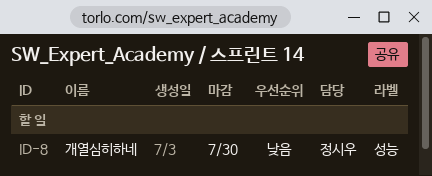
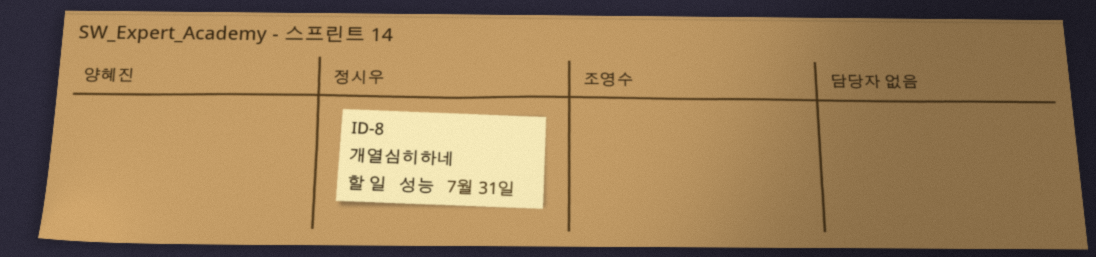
ID-8, due: Jul 30 -> Jul 31

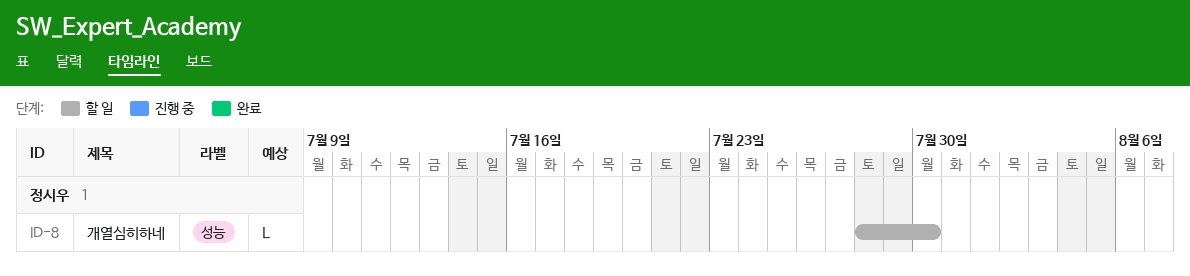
ID-8, due: Jul 31 -> Jul 30

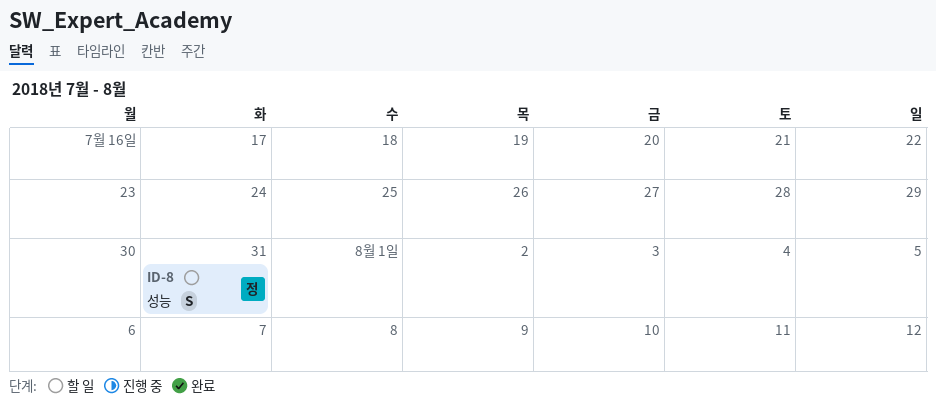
ID-8, estimate: L -> S
ID-8, due: Jul 30 -> Jul 31

